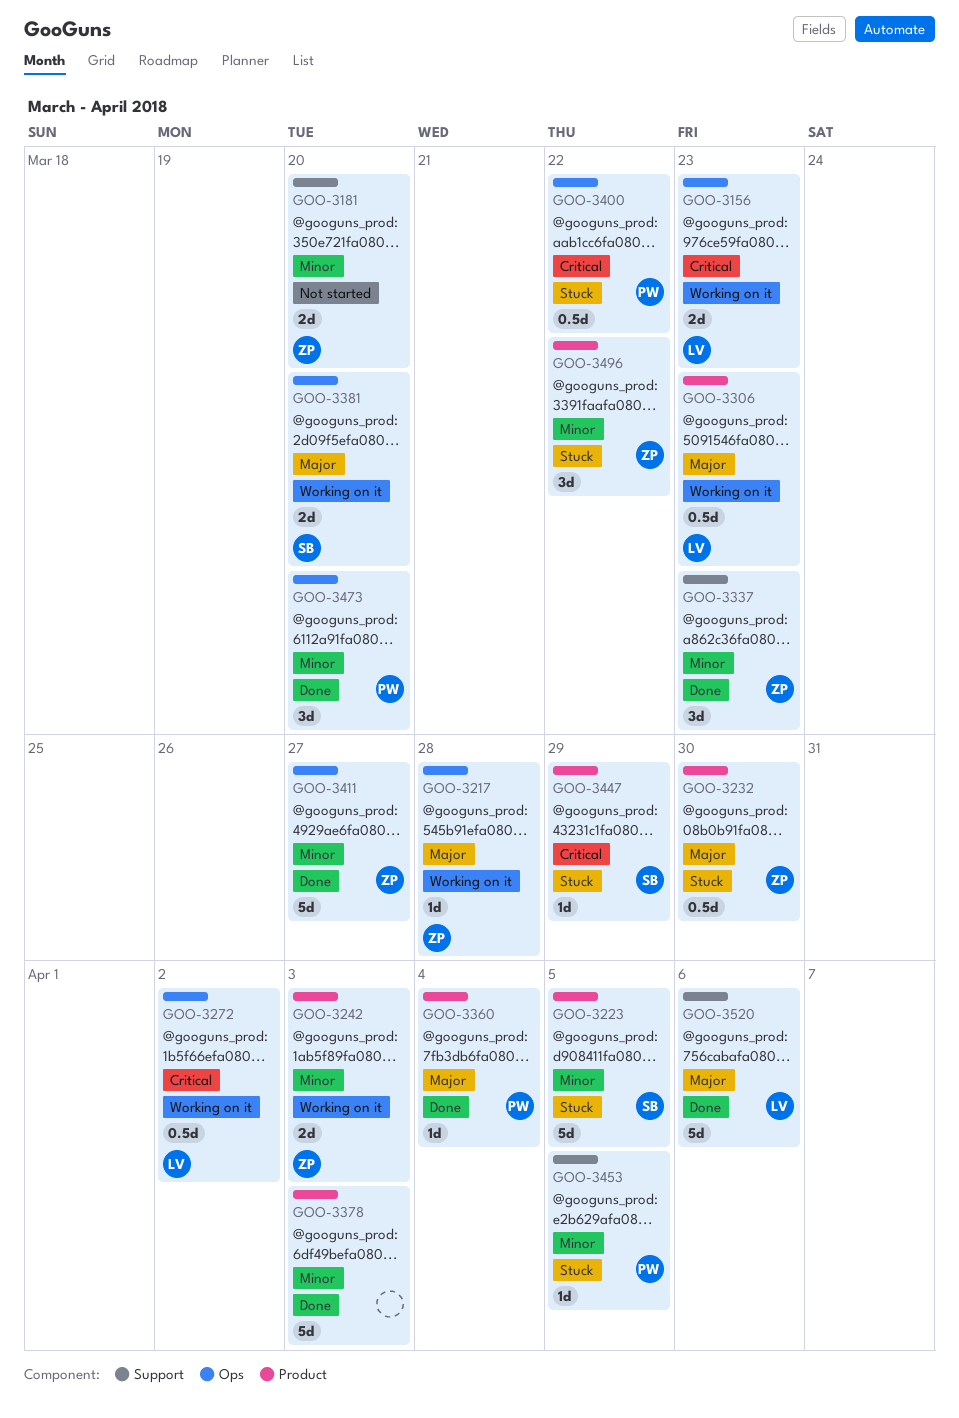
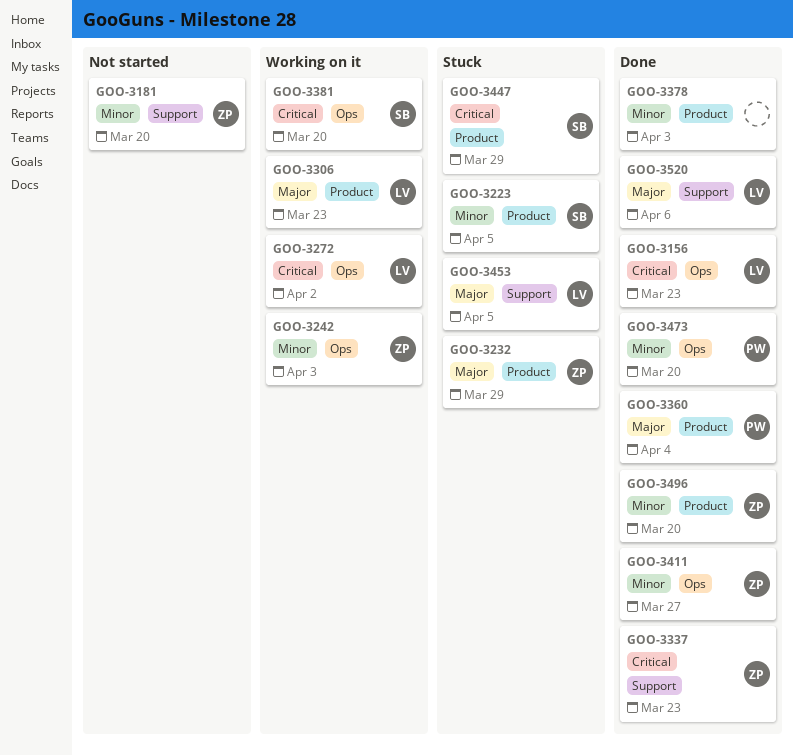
GOO-3156, status: Working on it -> Done
GOO-3217: present -> none
GOO-3232, due: Mar 30 -> Mar 29
GOO-3242, label: Product -> Ops
GOO-3337, priority: Minor -> Critical
GOO-3381, priority: Major -> Critical
GOO-3400: present -> none
GOO-3453, owner: PW -> LV
GOO-3453, priority: Minor -> Major
GOO-3496, status: Stuck -> Done
GOO-3496, due: Mar 22 -> Mar 20

